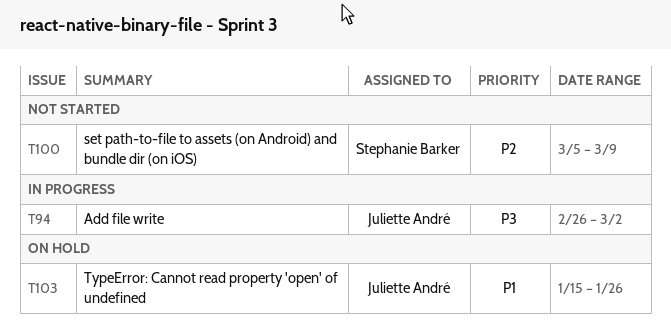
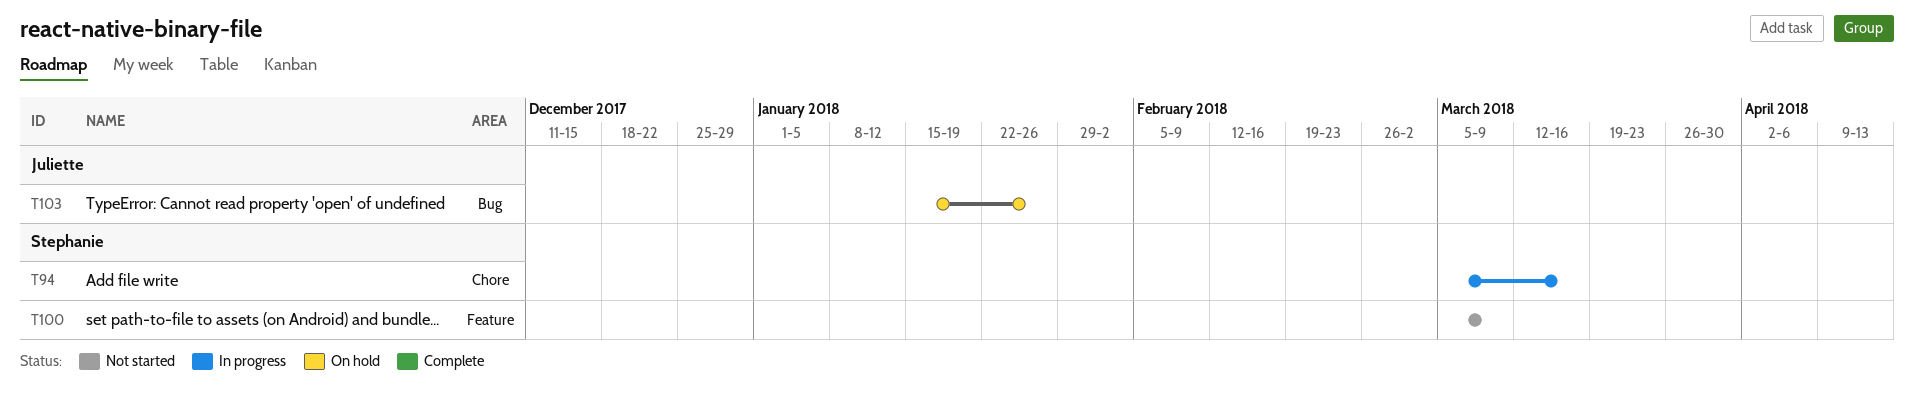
T94, owner: Juliette André -> Stephanie Barker
T94, start: Feb 26 -> Mar 5
T94, due: Mar 2 -> Mar 16

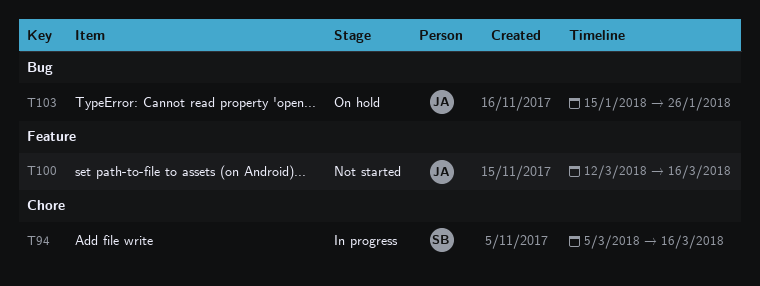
T100, owner: Stephanie -> Juliette
T100, start: Mar 5 -> Mar 12
T100, due: Mar 9 -> Mar 16

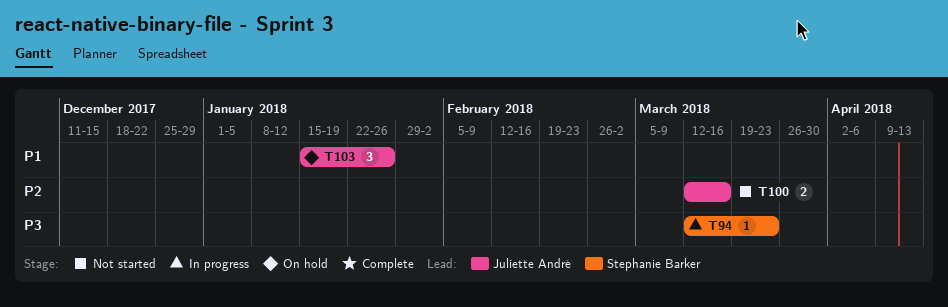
T94, start: Mar 5 -> Mar 12
T94, due: Mar 16 -> Mar 23

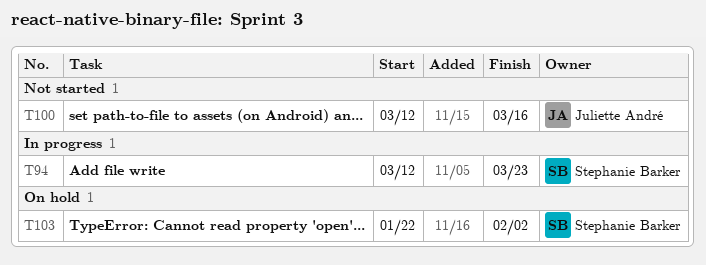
T103, owner: Juliette André -> Stephanie Barker
T103, start: Jan 15 -> Jan 22
T103, due: Jan 26 -> Feb 2

